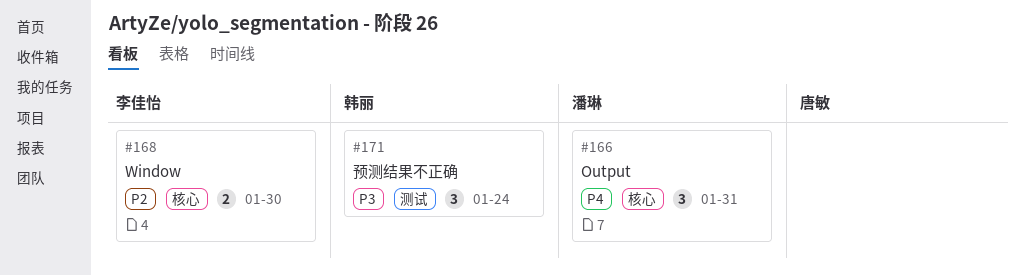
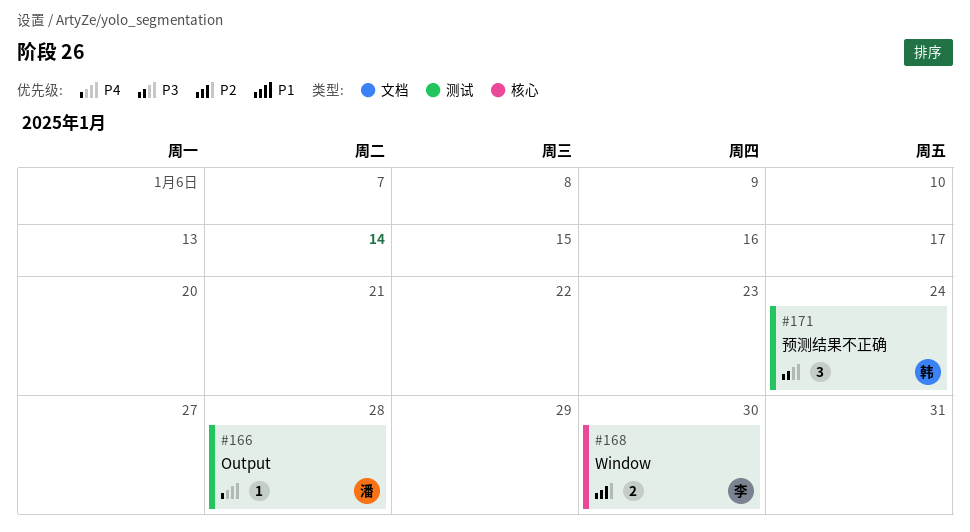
#166, label: 核心 -> 测试
#166, estimate: 3 -> 1
#166, due: Jan 31 -> Jan 28

